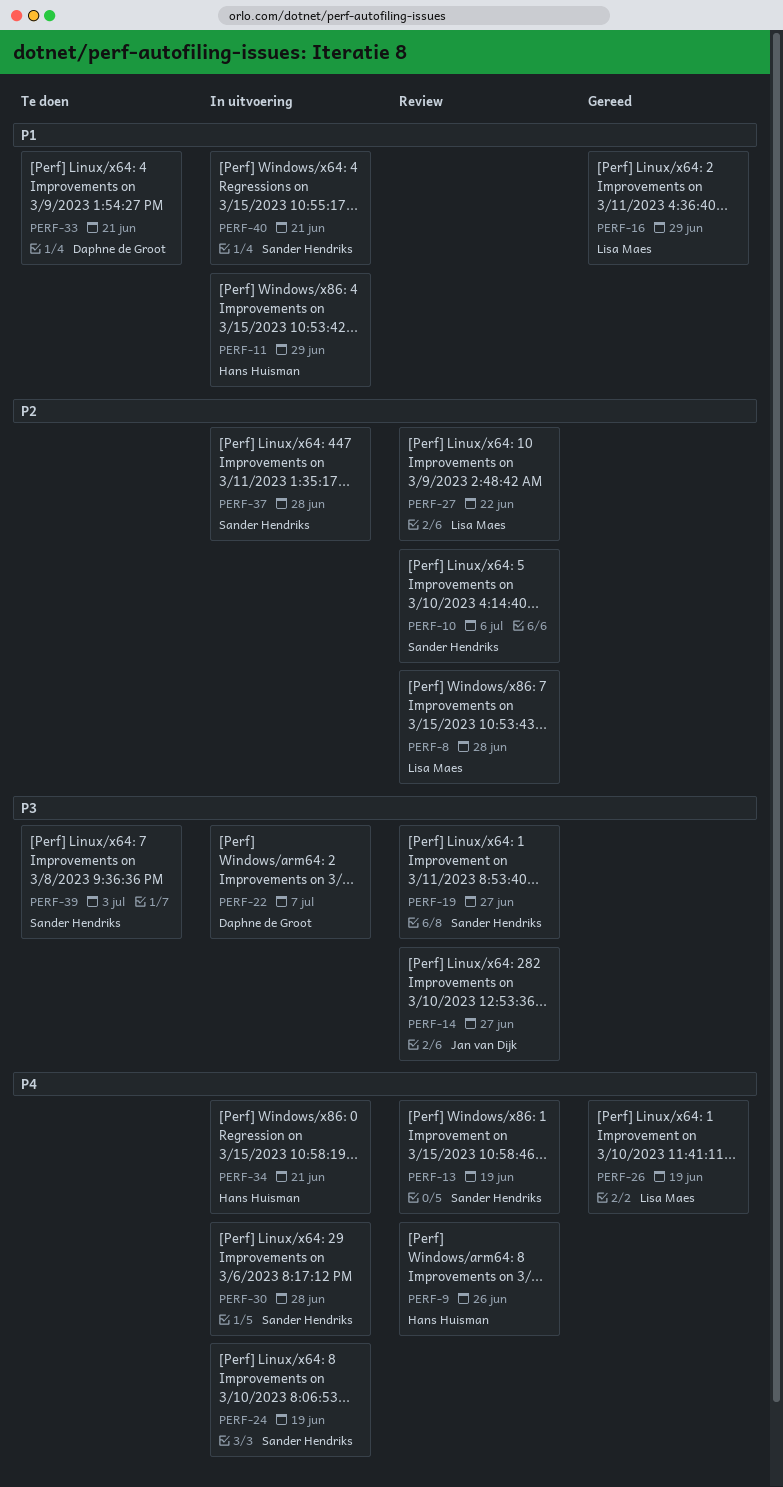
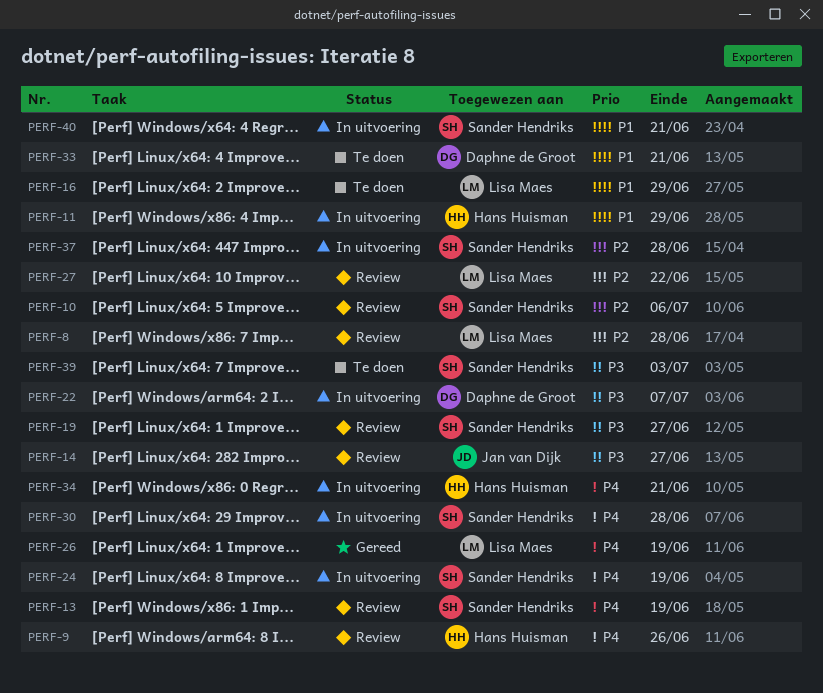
PERF-16, status: Gereed -> Te doen

